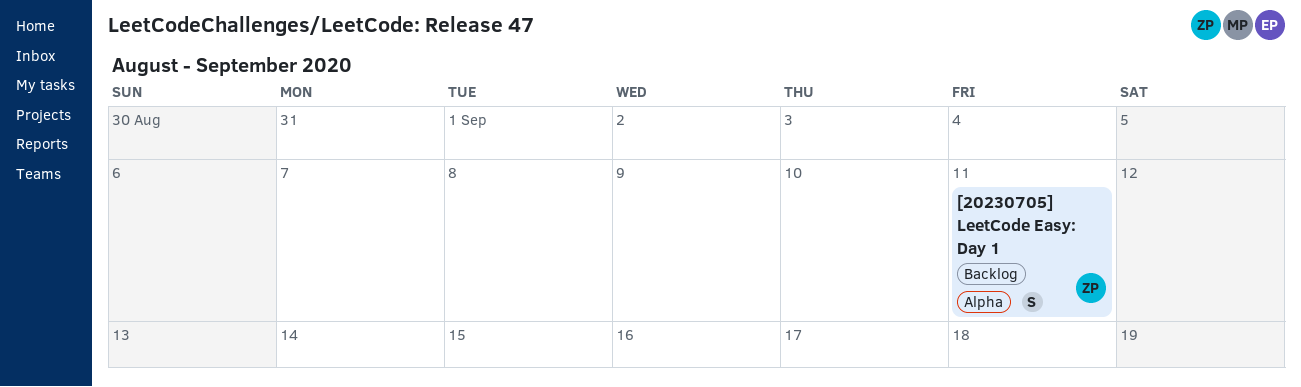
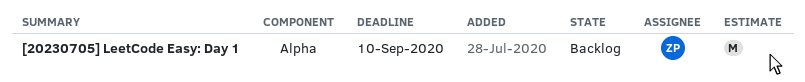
[20230705] LeetCode Easy: Day 1, estimate: S -> M
[20230705] LeetCode Easy: Day 1, due: Sep 11 -> Sep 10

